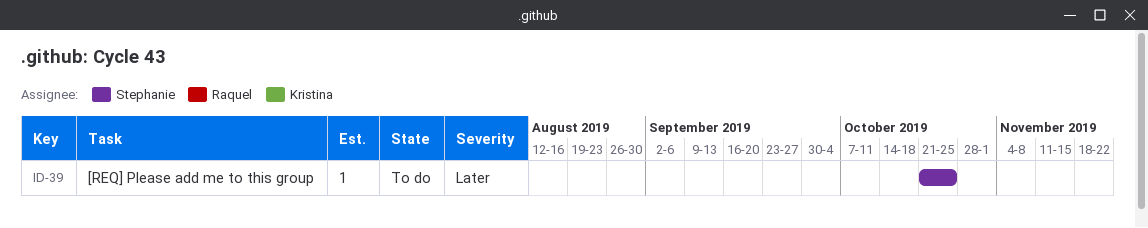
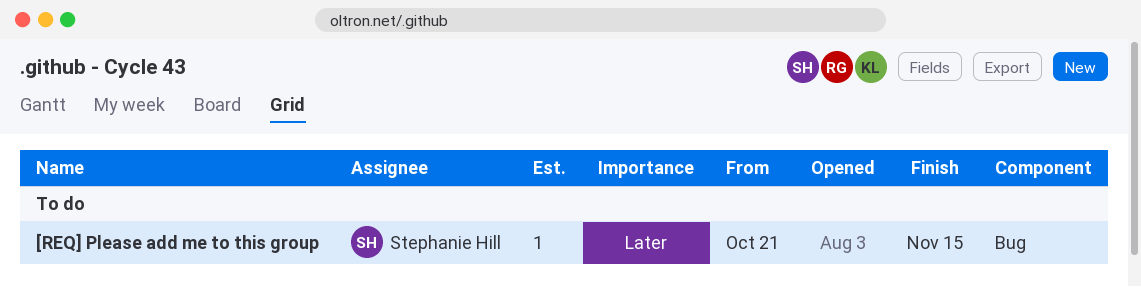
[REQ] Please add me to this group, due: Oct 25 -> Nov 15

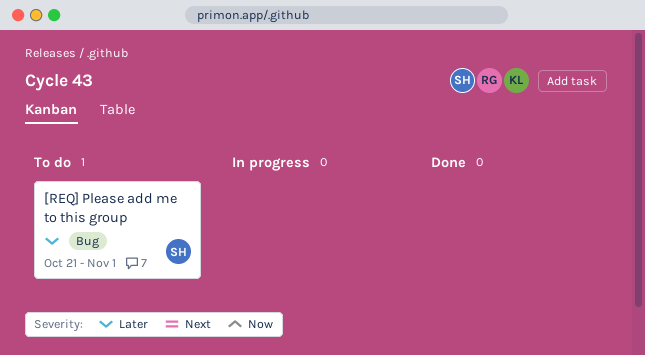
[REQ] Please add me to this group, due: Nov 15 -> Nov 1

